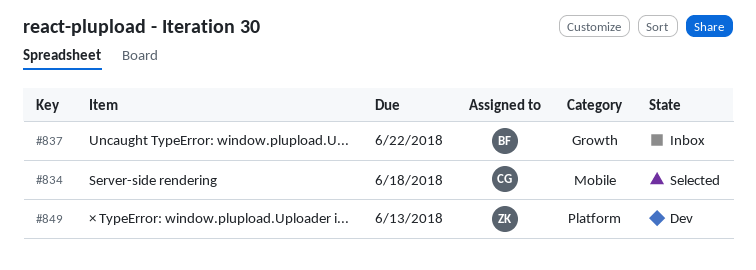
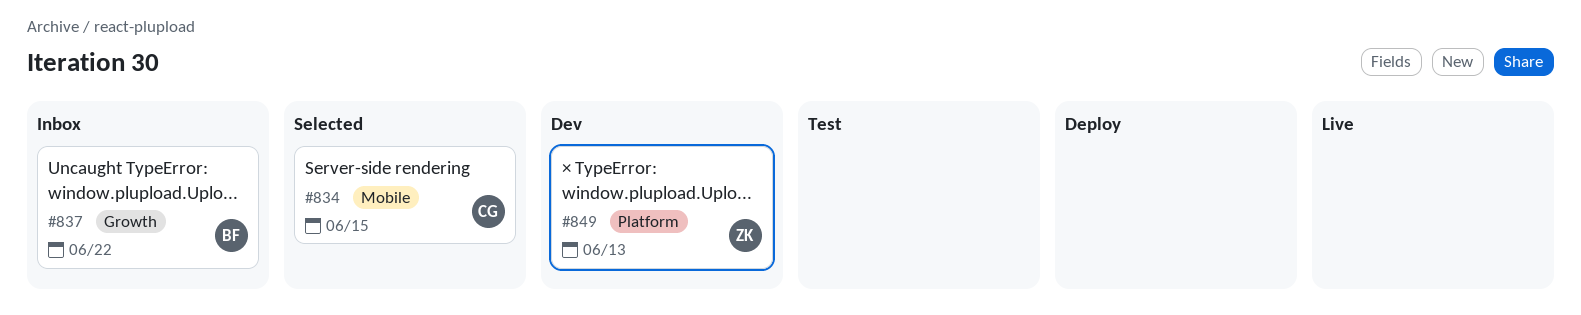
#834, due: Jun 18 -> Jun 15

